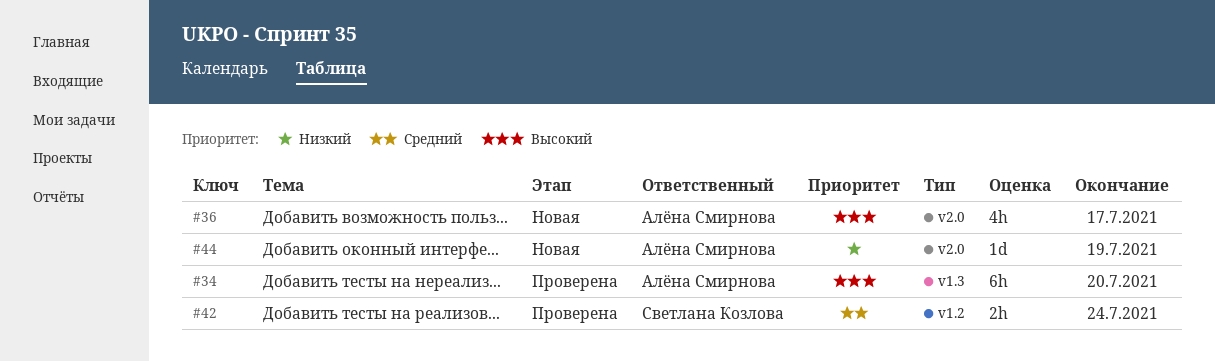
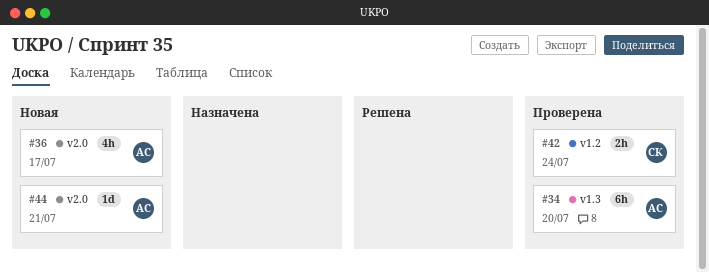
#44, due: Jul 19 -> Jul 21

